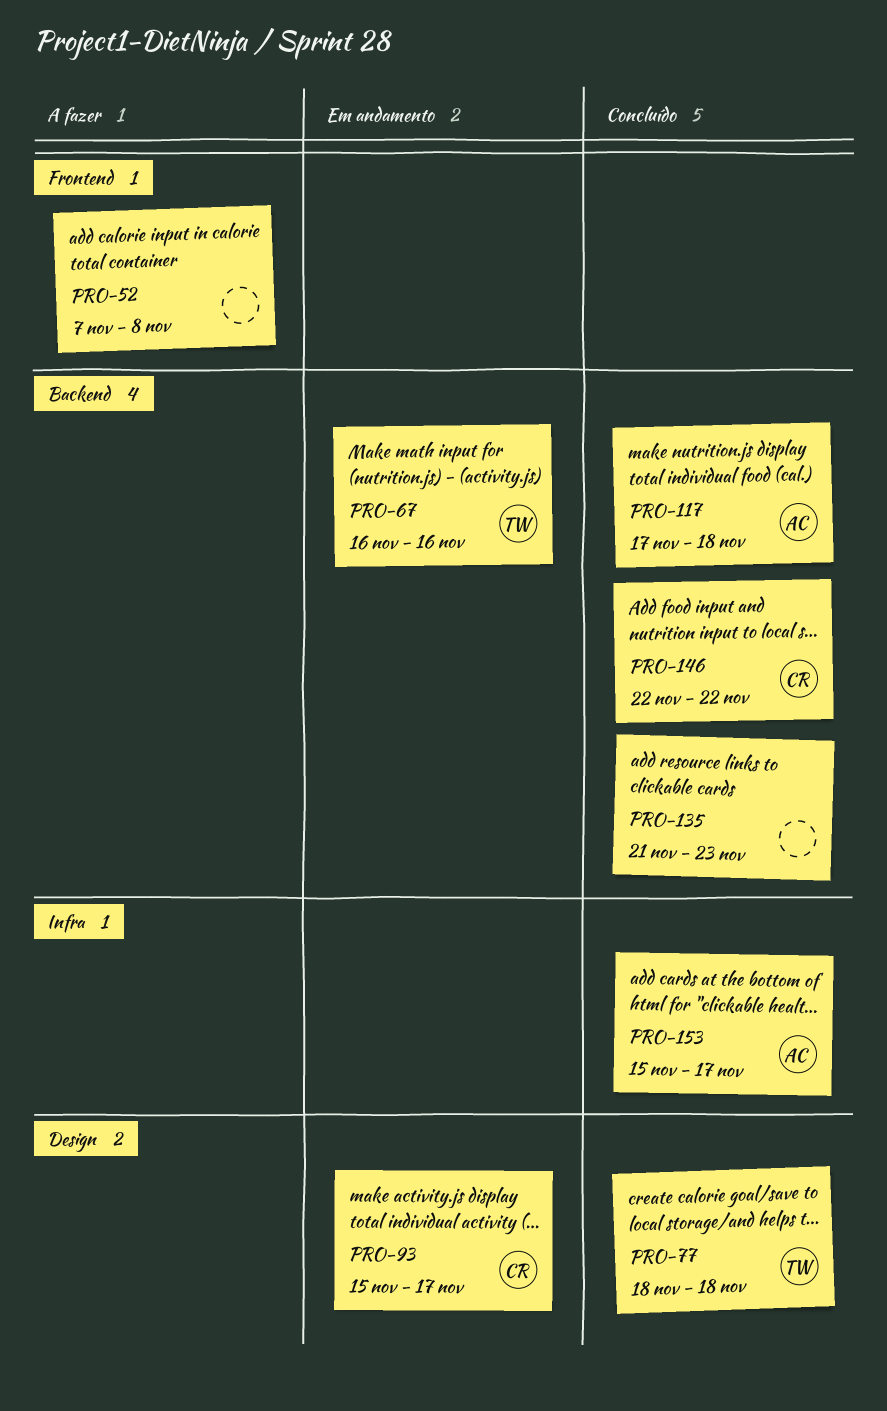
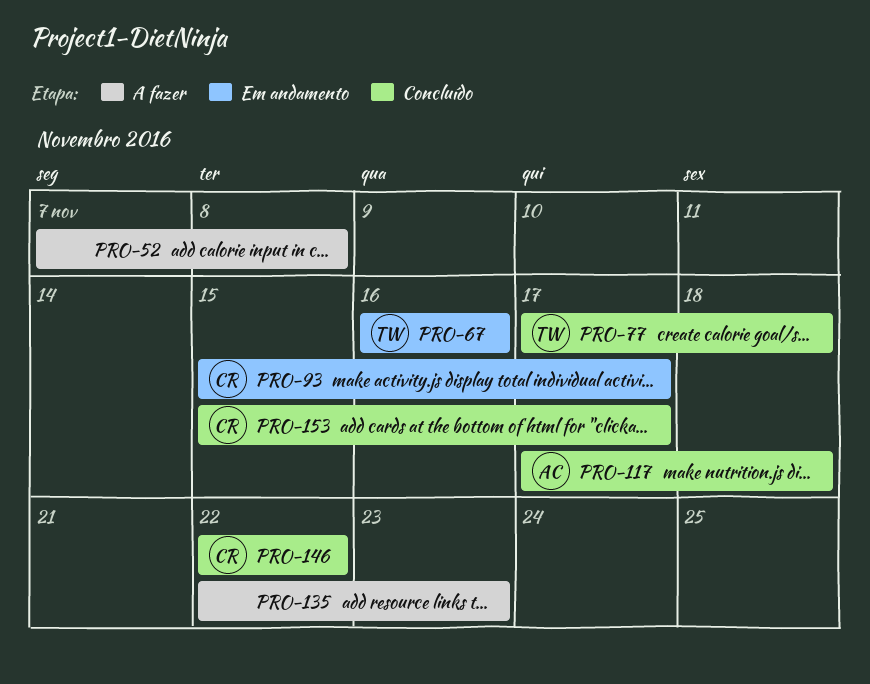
PRO-77, start: Nov 18 -> Nov 17
PRO-135, status: Concluído -> A fazer
PRO-135, start: Nov 21 -> Nov 22
PRO-153, owner: AC -> CR

